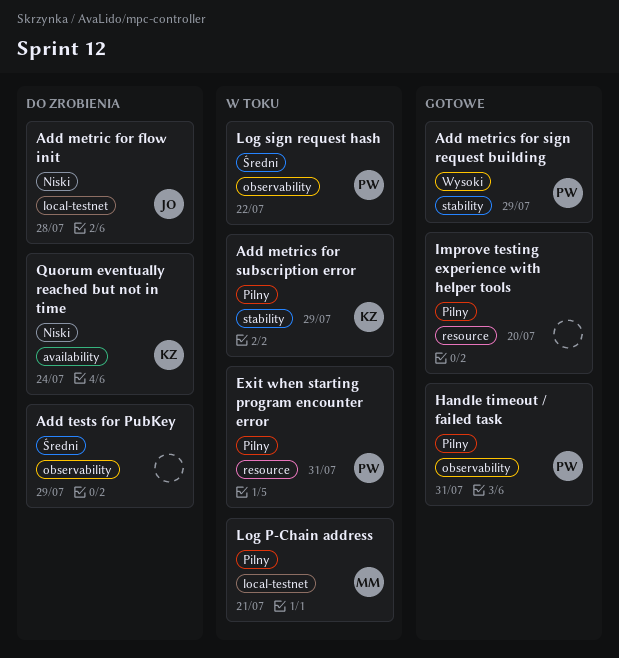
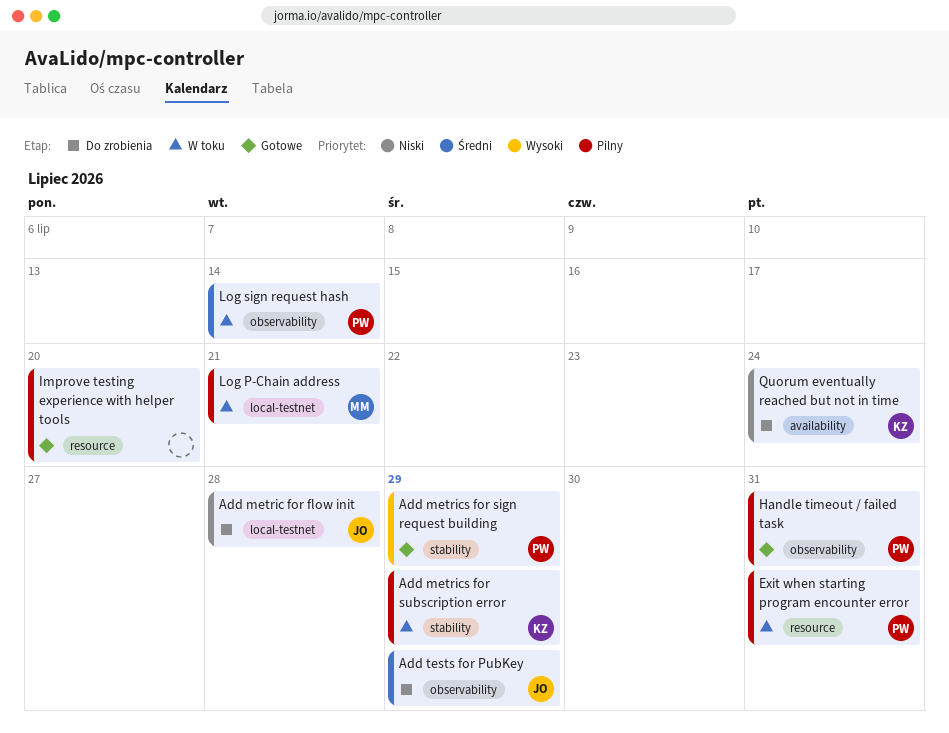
Add tests for PubKey, owner: none -> JO
Log sign request hash, due: Jul 22 -> Jul 14

